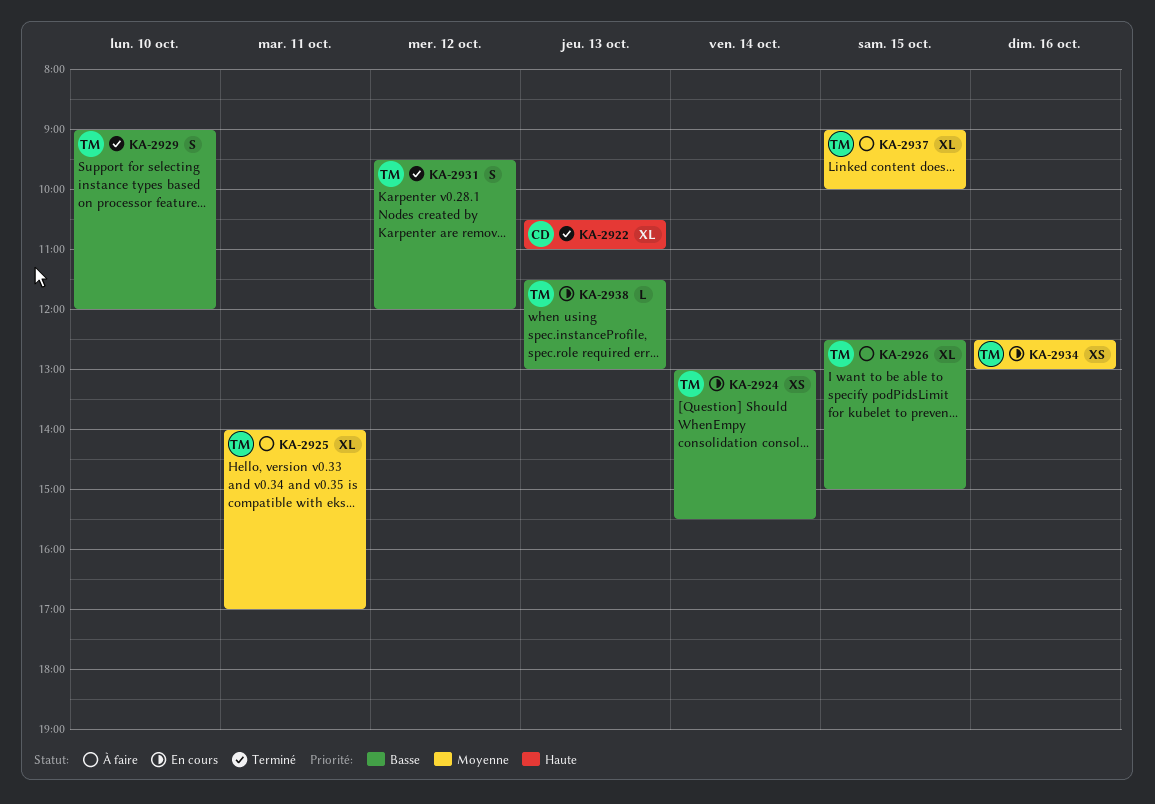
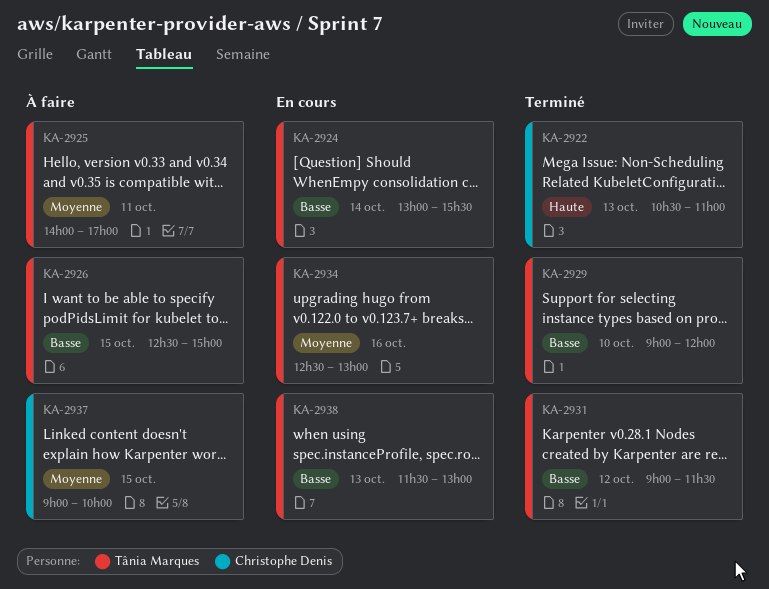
KA-2931, begins: 09:30 -> 09:00
KA-2931, ends: 12:00 -> 11:30
KA-2937, owner: Tânia Marques -> Christophe Denis

